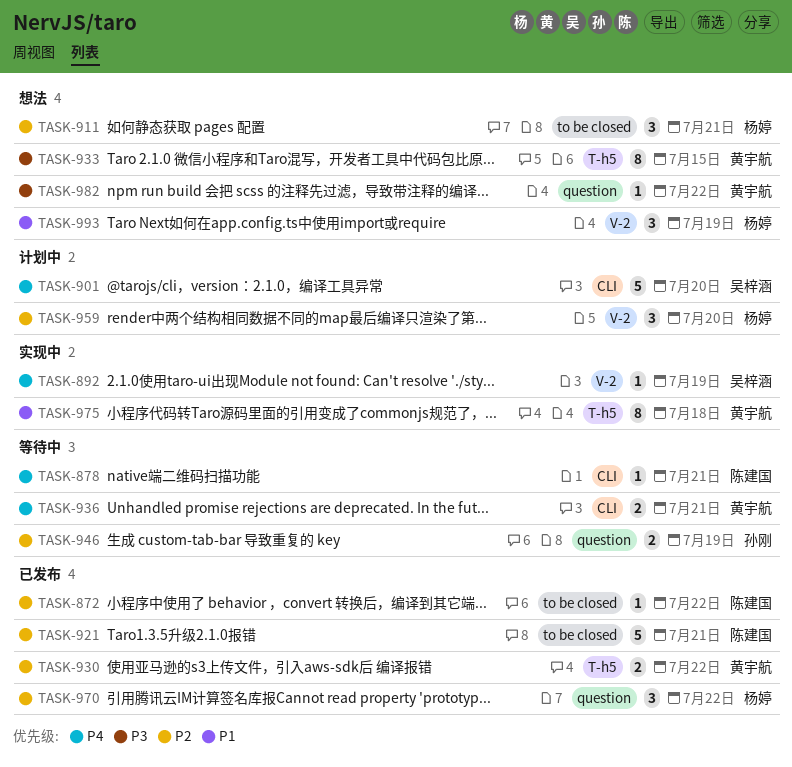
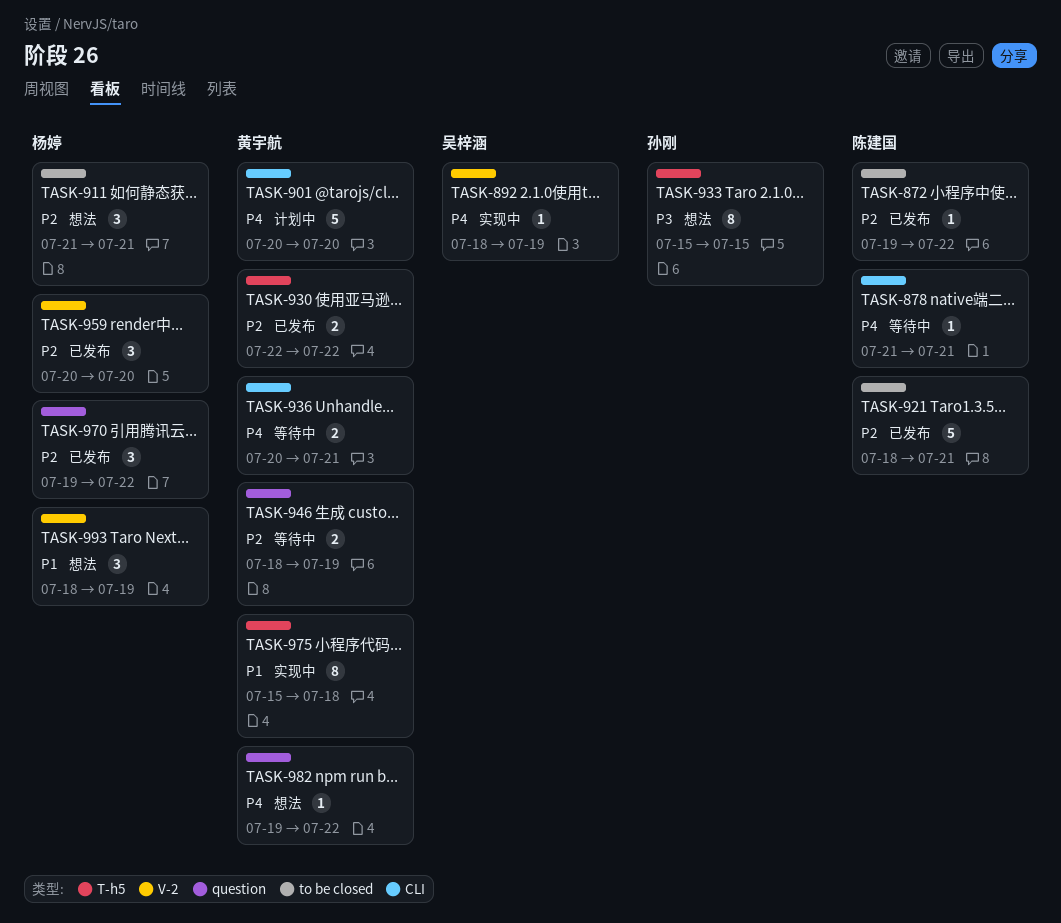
TASK-901, owner: 吴梓涵 -> 黄宇航
TASK-933, owner: 黄宇航 -> 孙刚
TASK-946, owner: 孙刚 -> 黄宇航
TASK-959, status: 计划中 -> 已发布
TASK-982, priority: P3 -> P4

